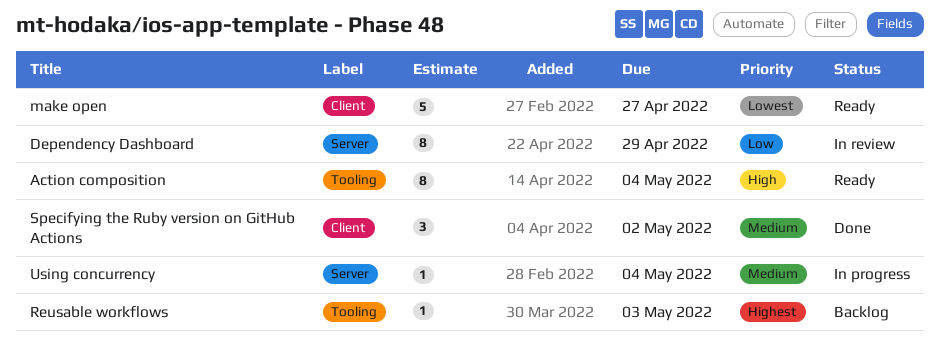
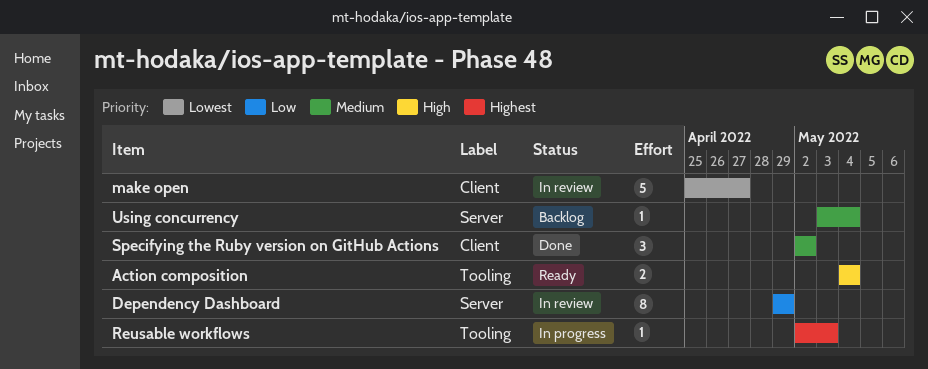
Action composition, estimate: 8 -> 2
make open, status: Ready -> In review
Reusable workflows, status: Backlog -> In progress
Using concurrency, status: In progress -> Backlog

